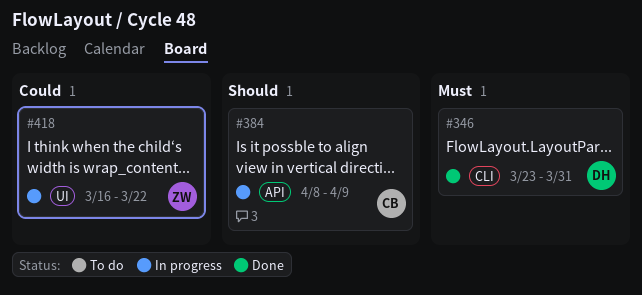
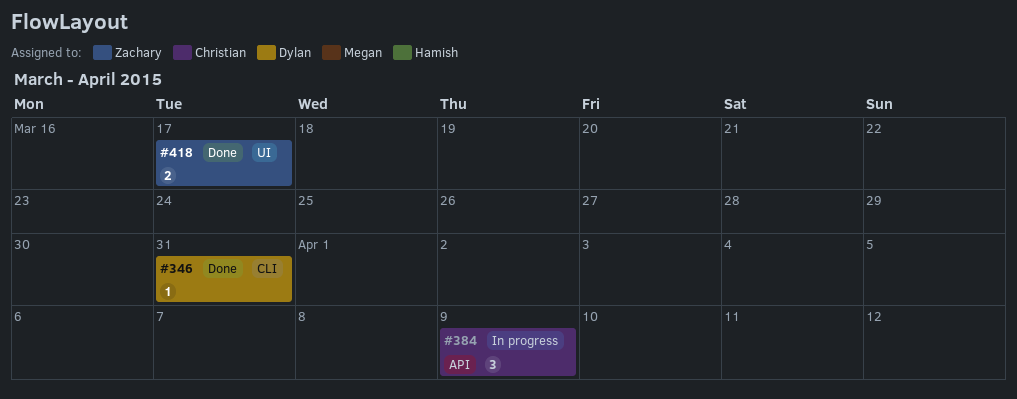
#418, status: In progress -> Done
#418, due: Mar 22 -> Mar 17

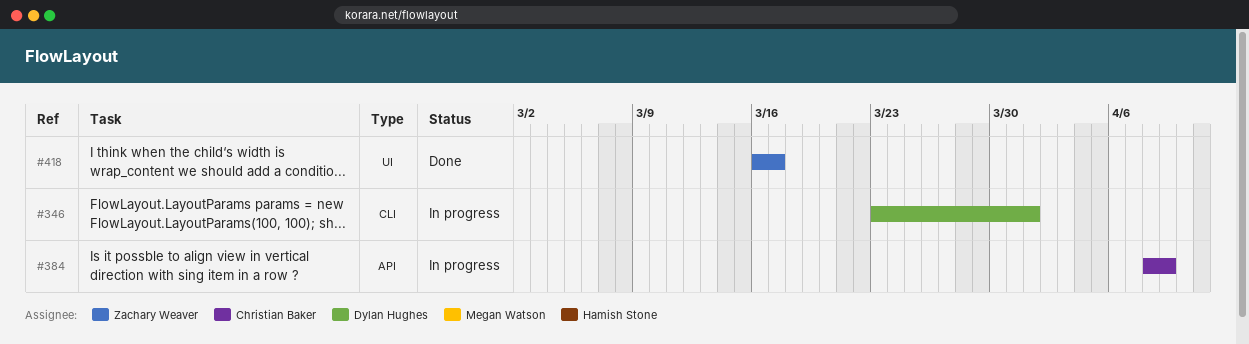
#346, status: Done -> In progress
#346, due: Mar 31 -> Apr 1

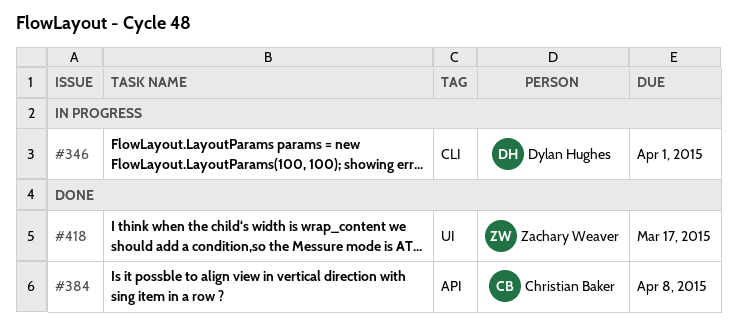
#384, status: In progress -> Done
#384, due: Apr 9 -> Apr 8

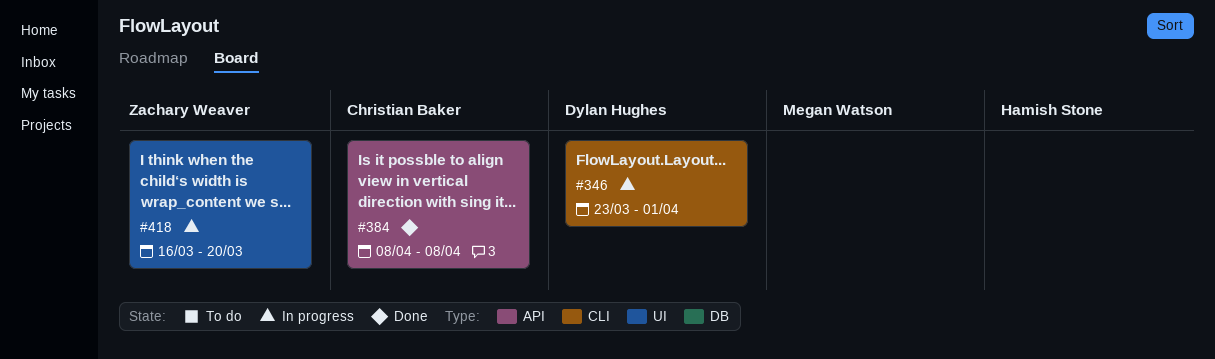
#418, status: Done -> In progress
#418, due: Mar 17 -> Mar 20

